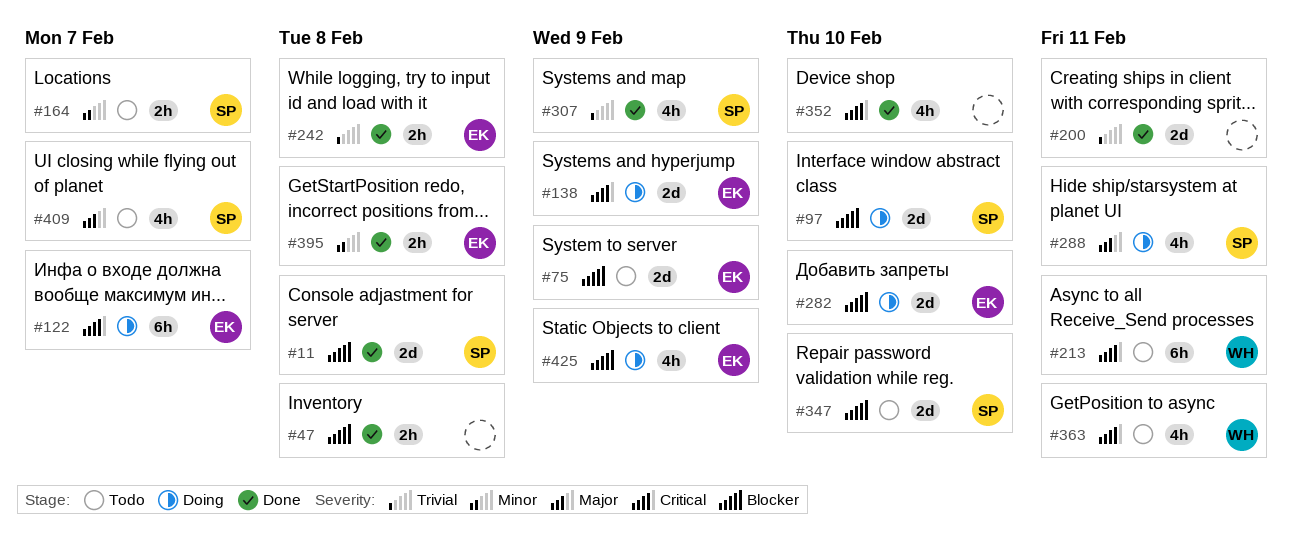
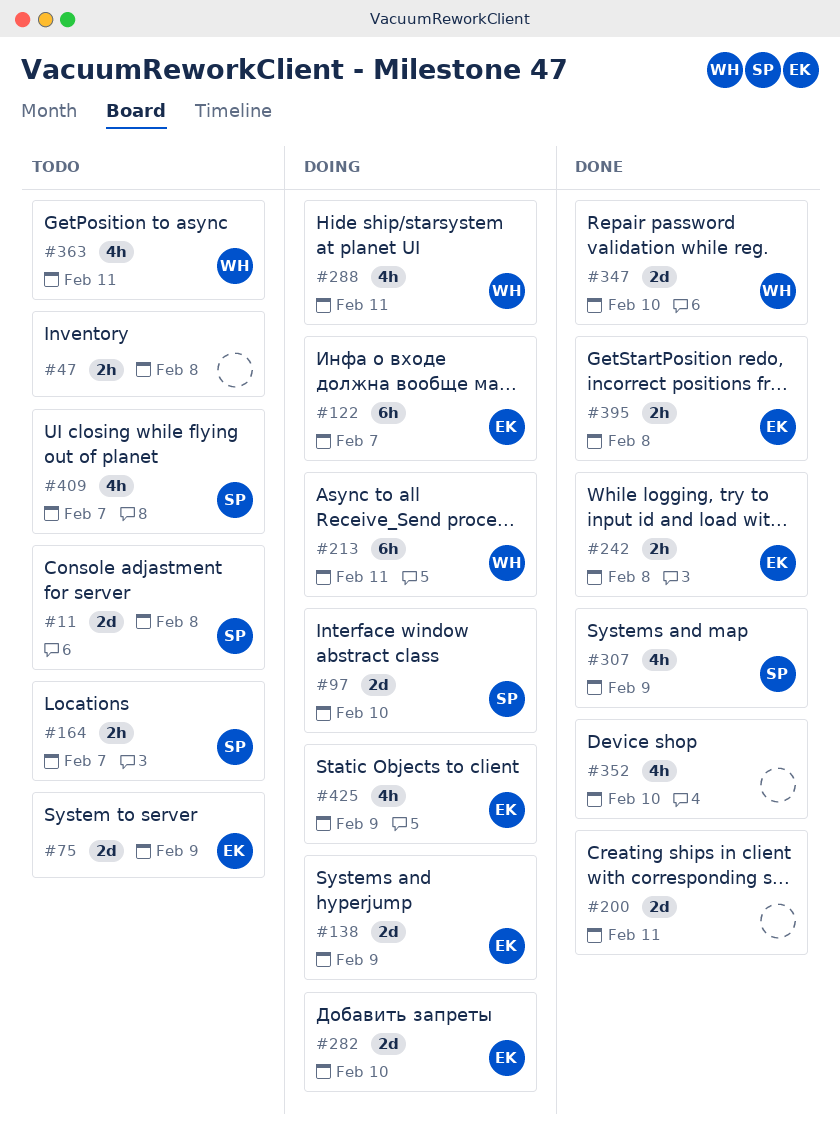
#11, status: Done -> Todo
#47, status: Done -> Todo
#213, status: Todo -> Doing
#288, owner: SP -> WH
#347, status: Todo -> Done
#347, owner: SP -> WH

